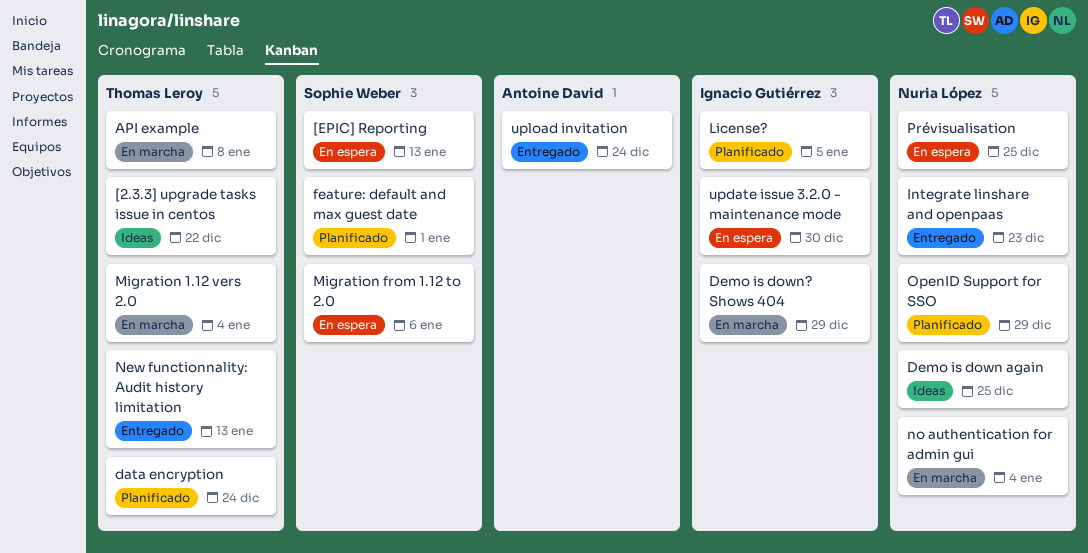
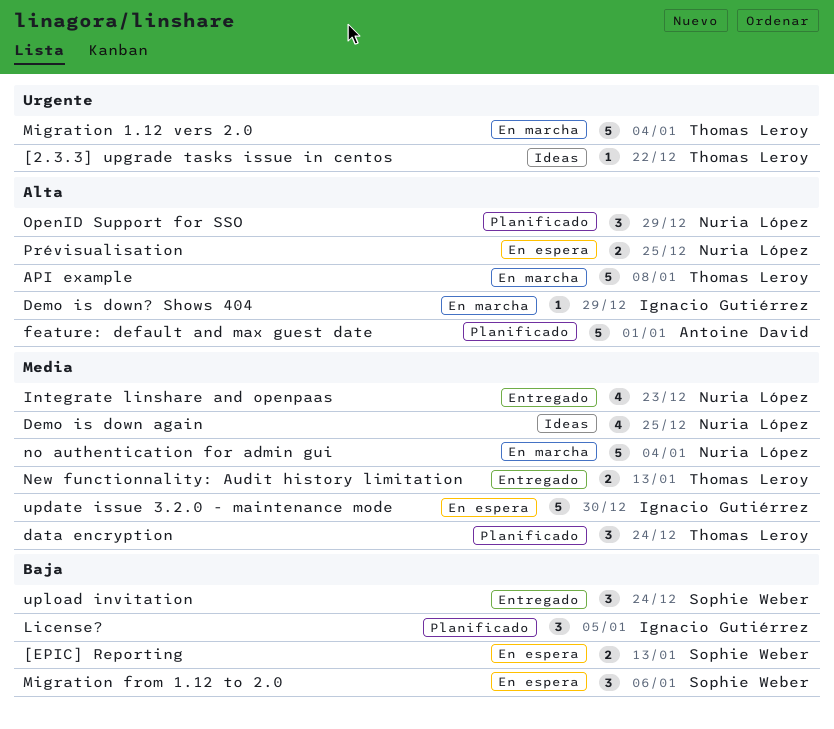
feature: default and max guest date, owner: Sophie Weber -> Antoine David
upload invitation, owner: Antoine David -> Sophie Weber

